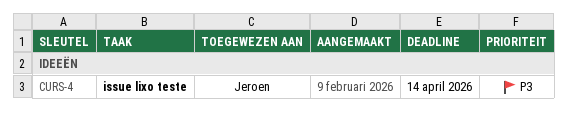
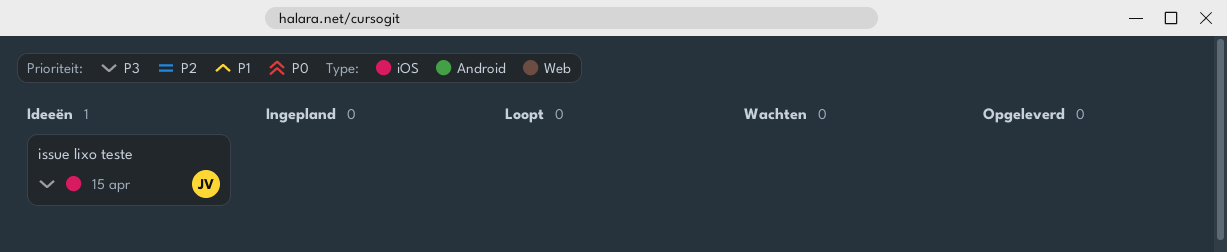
issue lixo teste, due: Apr 14 -> Apr 15

